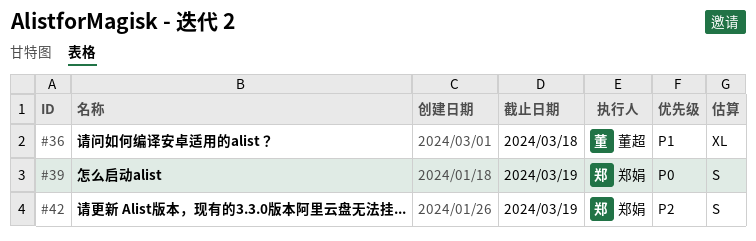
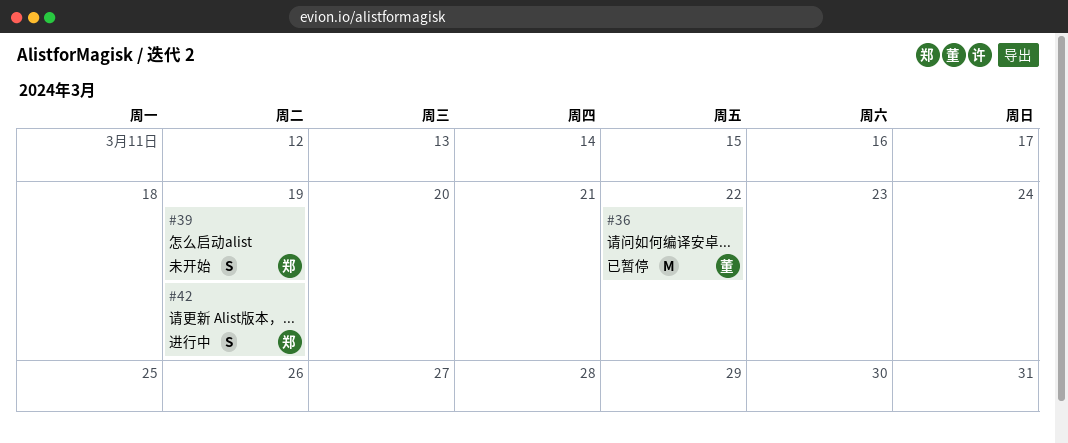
#36, estimate: XL -> M
#36, due: Mar 18 -> Mar 22

